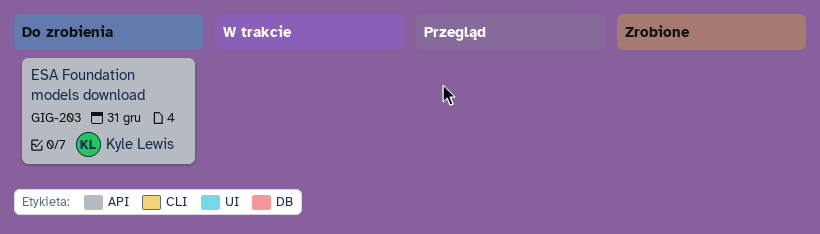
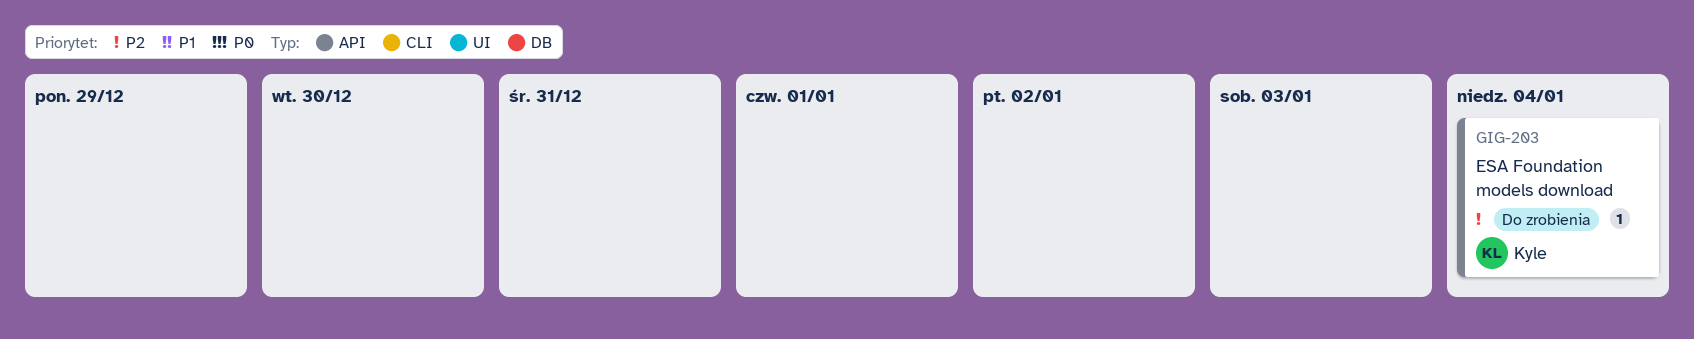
GIG-203, due: Dec 31 -> Jan 4

